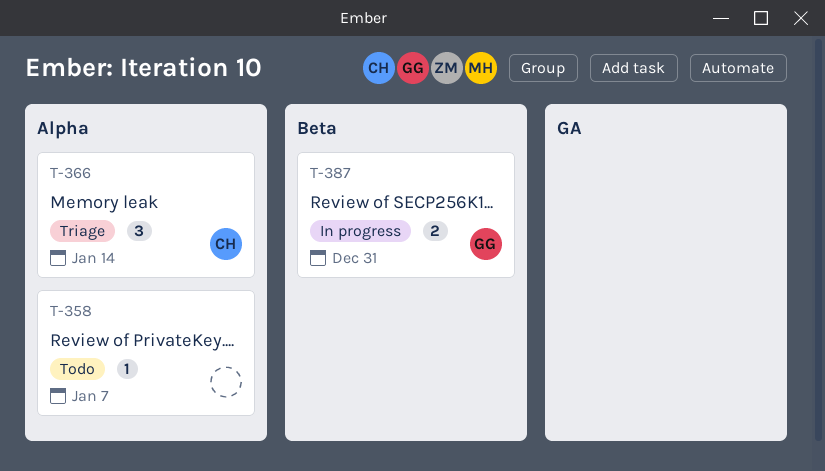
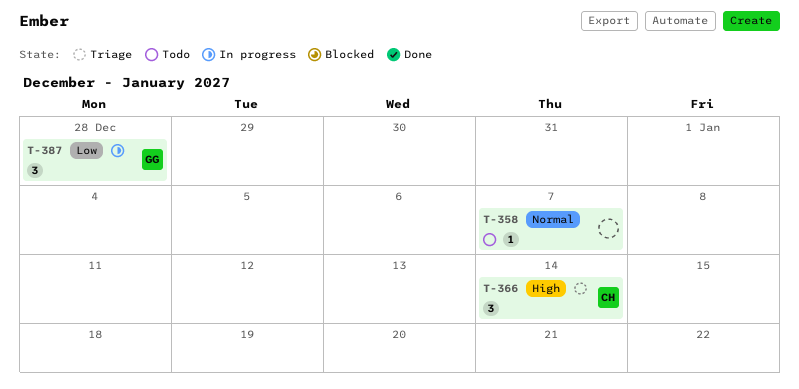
T-387, estimate: 2 -> 3
T-387, due: Dec 31 -> Dec 28

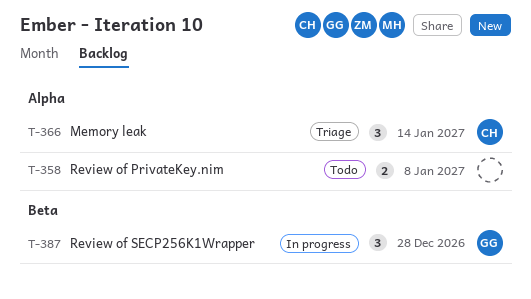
T-358, estimate: 1 -> 2
T-358, due: Jan 7 -> Jan 8

